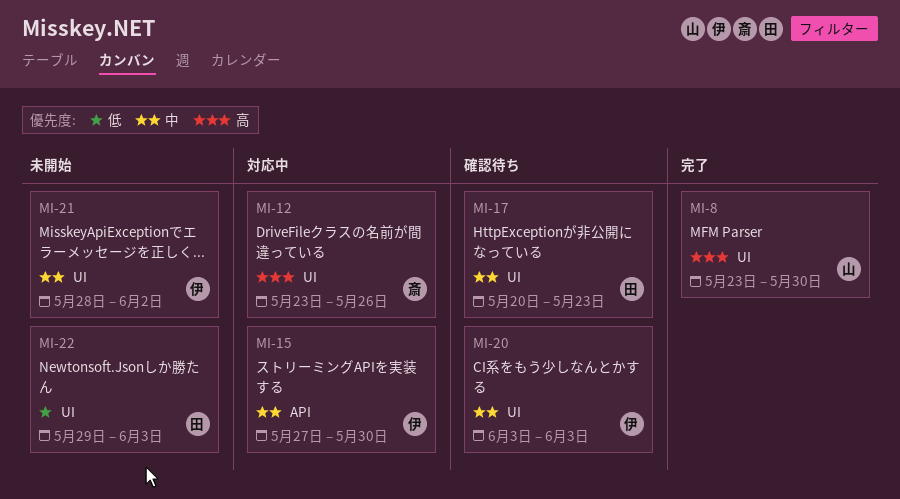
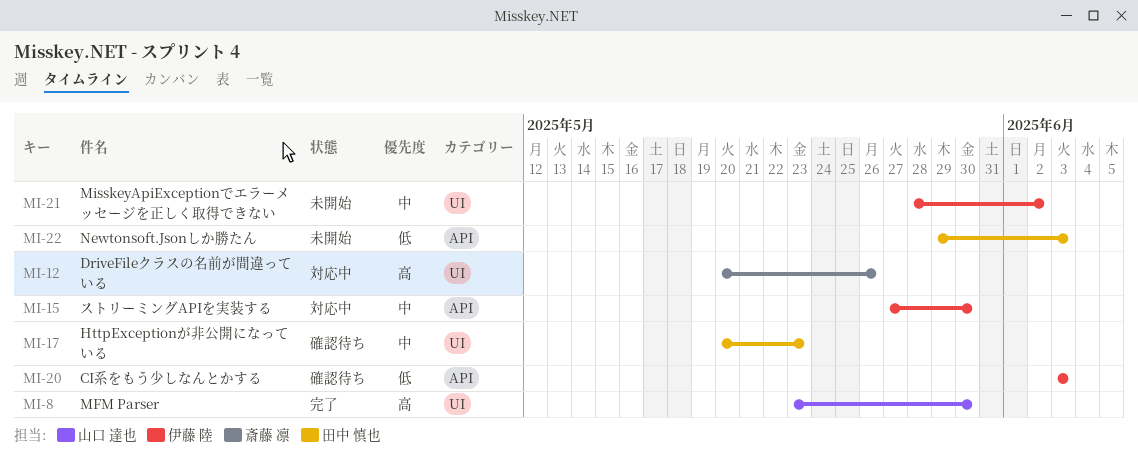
MI-12, start: May 23 -> May 20
MI-20, priority: 中 -> 低
MI-20, label: UI -> API
MI-22, label: UI -> API

